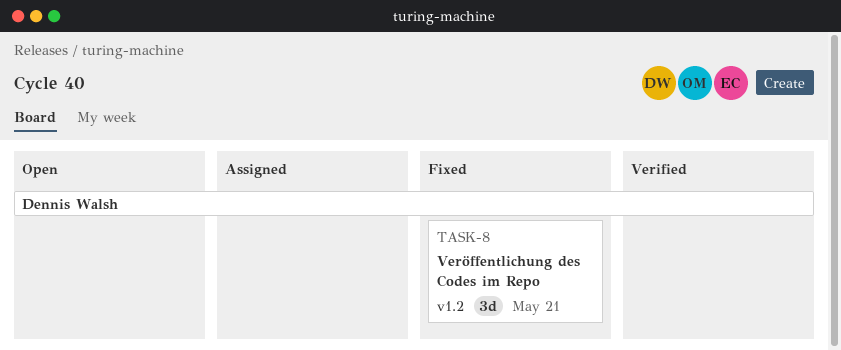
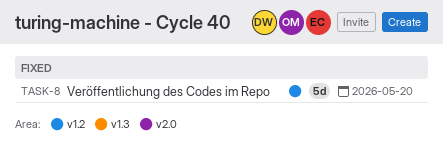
TASK-8, estimate: 3d -> 5d
TASK-8, due: May 21 -> May 20

